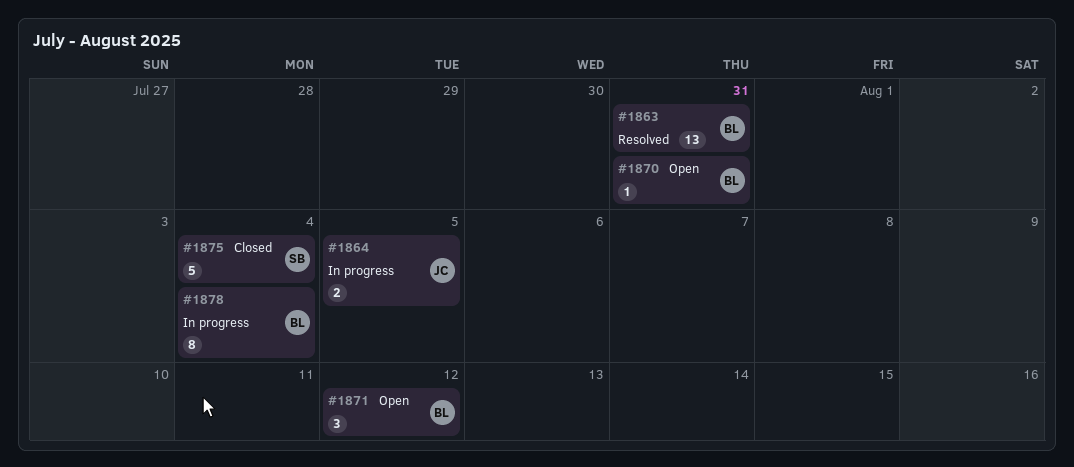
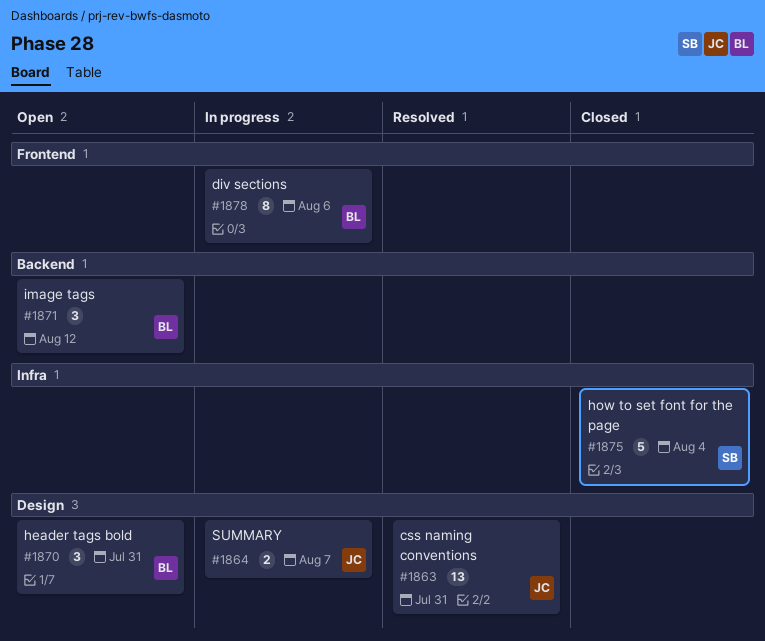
#1863, owner: BL -> JC
#1864, due: Aug 5 -> Aug 7
#1870, estimate: 1 -> 3
#1878, due: Aug 4 -> Aug 6

